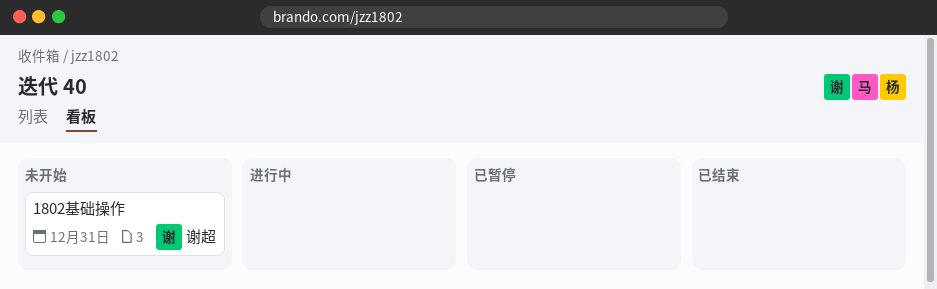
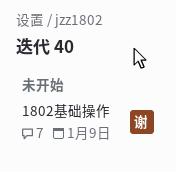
1802基础操作, due: Dec 31 -> Jan 9

